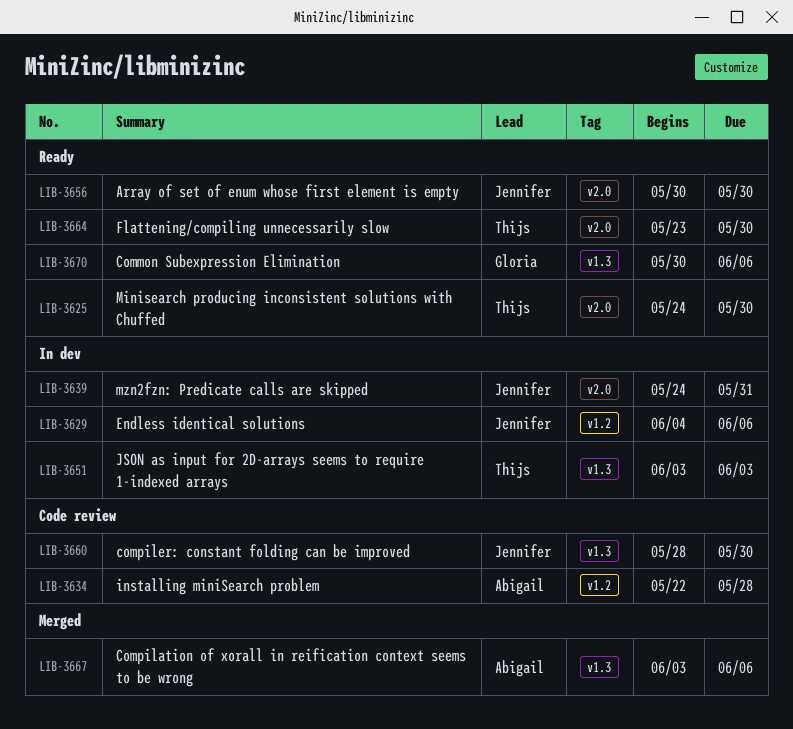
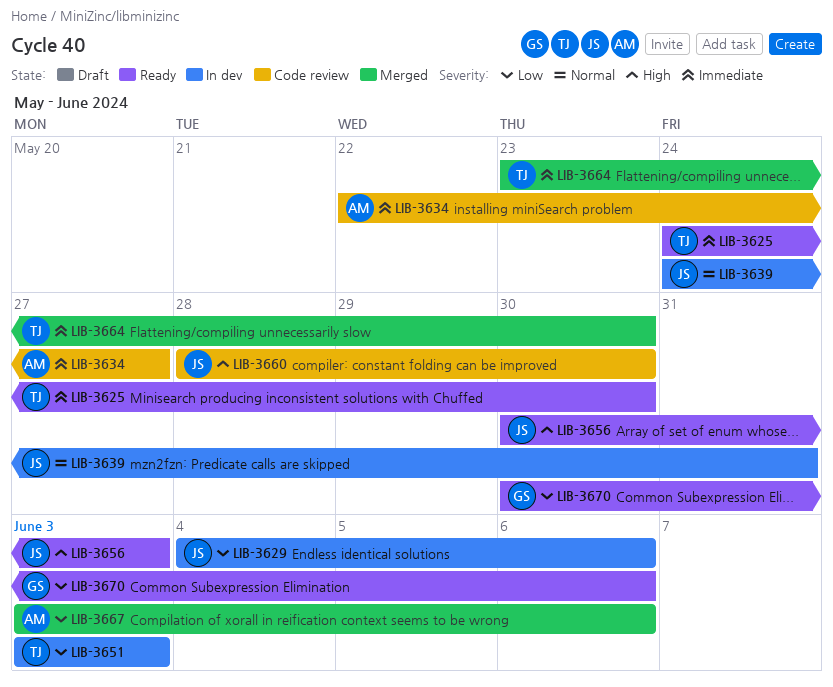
LIB-3634, due: May 28 -> May 27
LIB-3656, due: May 30 -> Jun 3
LIB-3664, status: Ready -> Merged

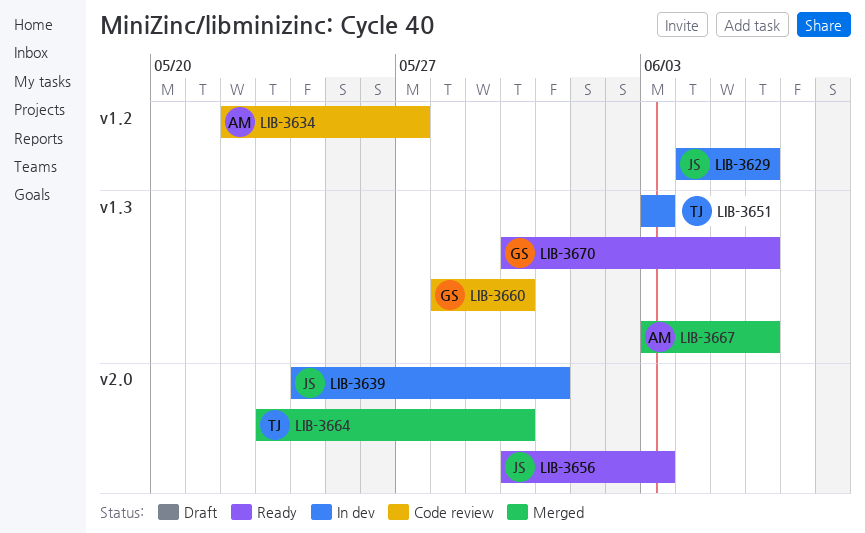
LIB-3625: present -> none
LIB-3660, owner: JS -> GS

